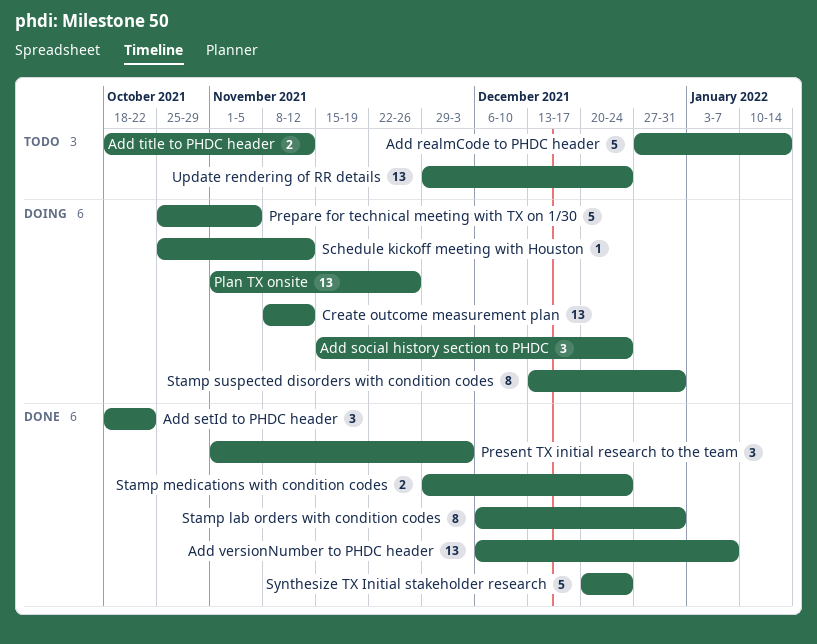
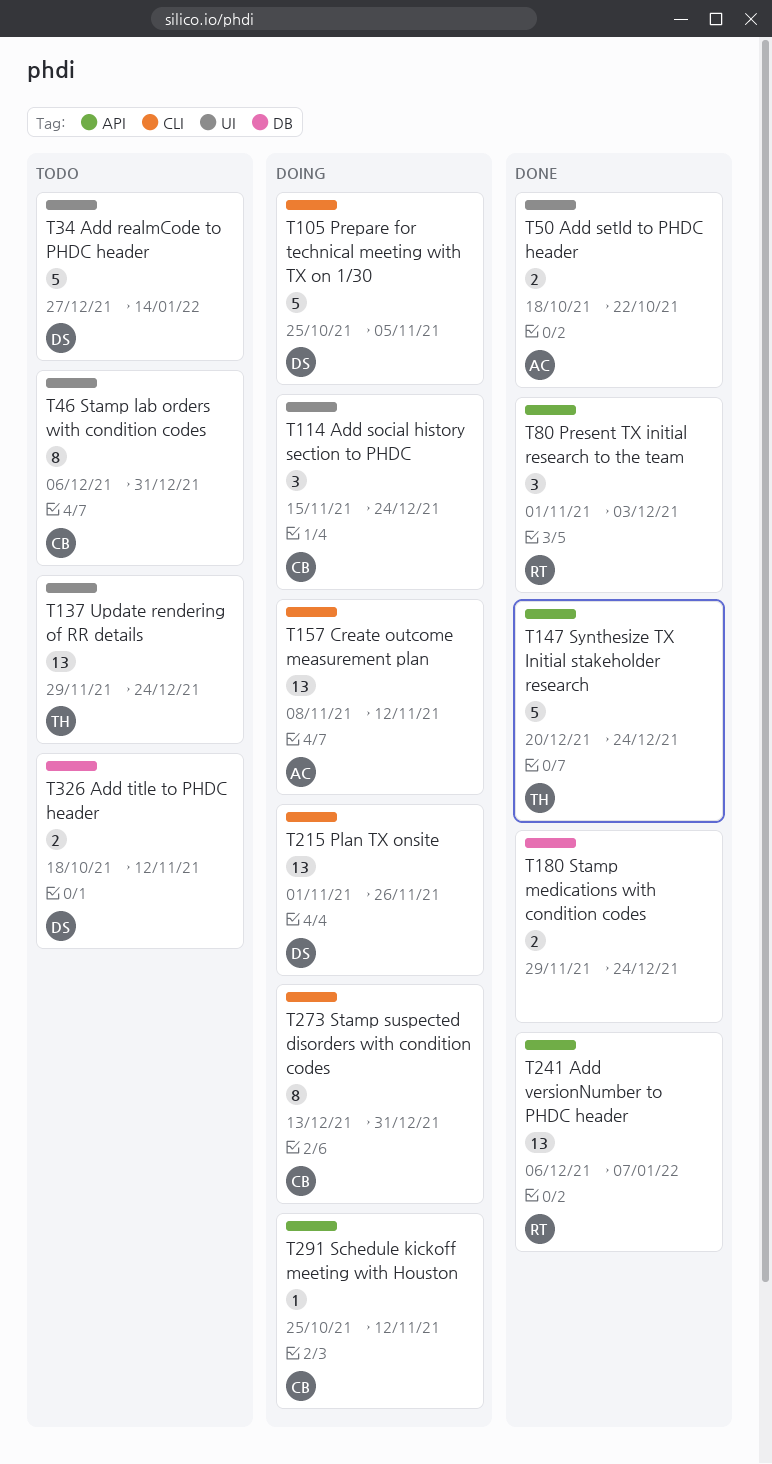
Add setId to PHDC header, estimate: 3 -> 2
Stamp lab orders with condition codes, status: Done -> Todo

